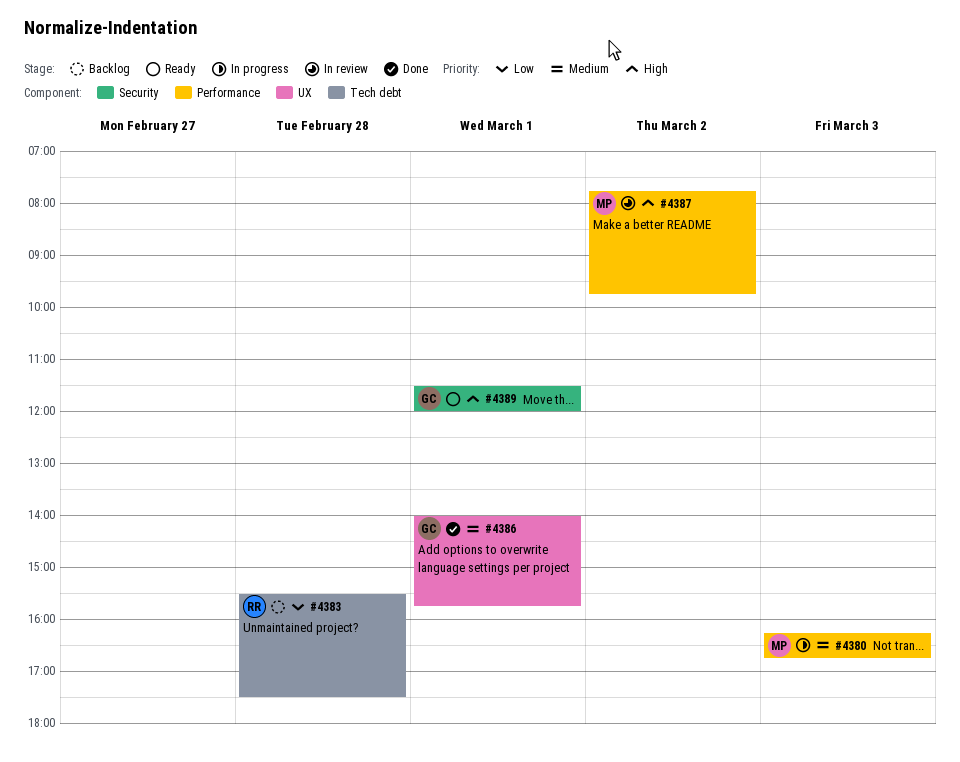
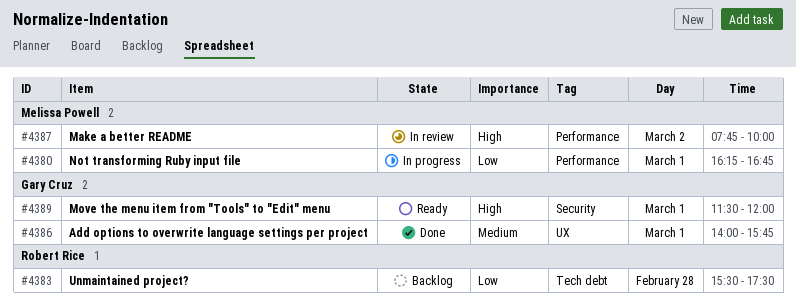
#4380, priority: Medium -> Low
#4380, day: Mar 3 -> Mar 1
#4387, ends: 09:45 -> 10:00

